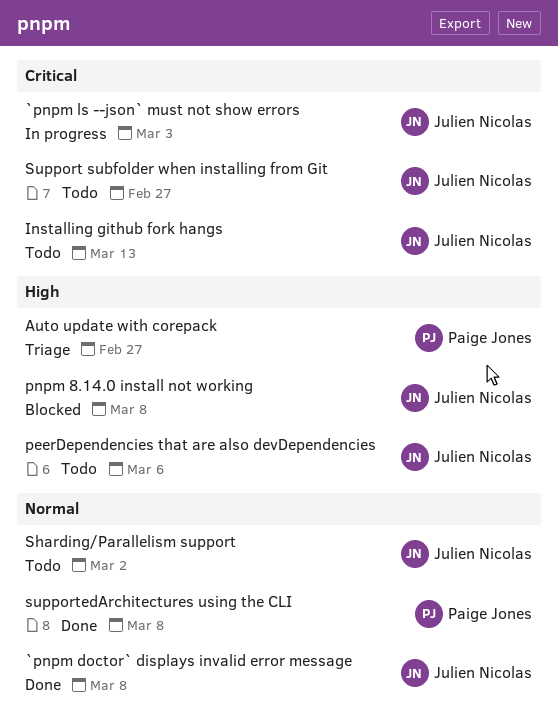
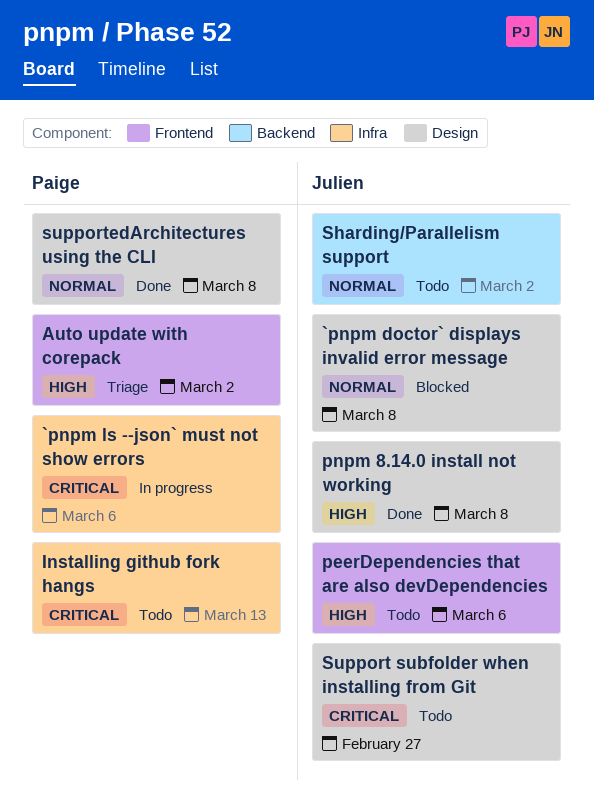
`pnpm doctor` displays invalid error message, status: Done -> Blocked
`pnpm ls --json` must not show errors, owner: Julien Nicolas -> Paige Jones
`pnpm ls --json` must not show errors, due: Mar 3 -> Mar 6
Auto update with corepack, due: Feb 27 -> Mar 2
Installing github fork hangs, owner: Julien Nicolas -> Paige Jones
pnpm 8.14.0 install not working, status: Blocked -> Done

